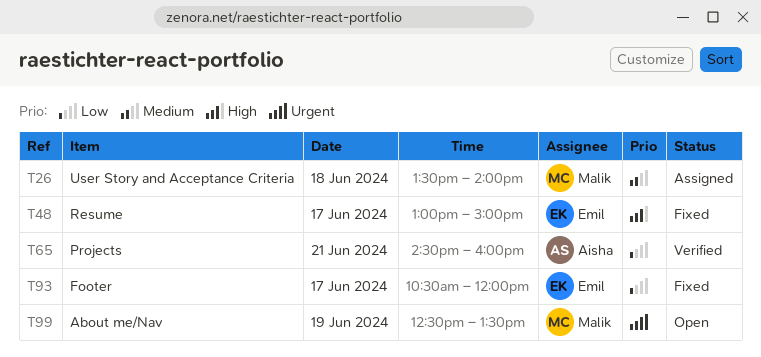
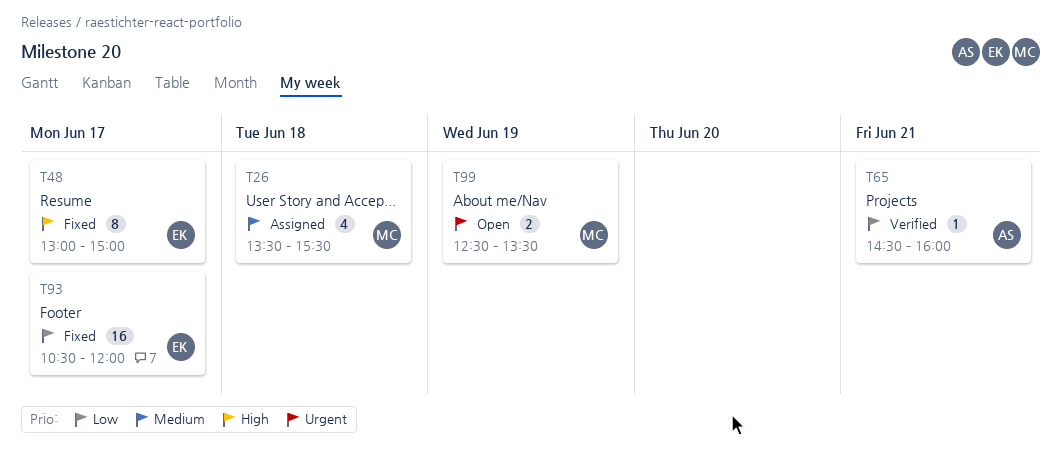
T26, ends: 14:00 -> 15:30

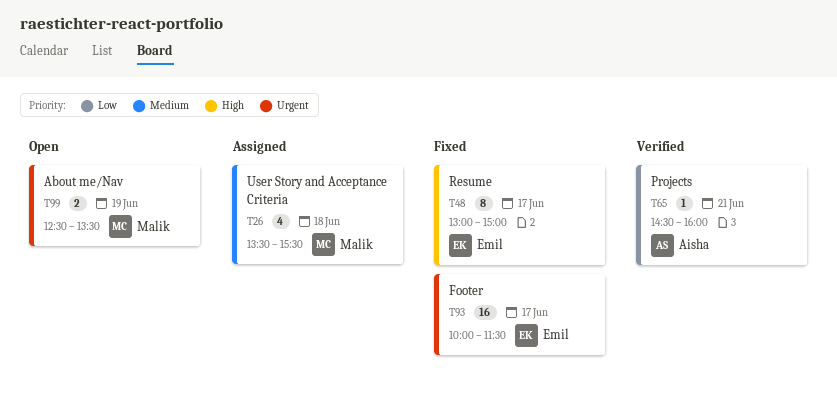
T93, priority: Low -> Urgent
T93, begins: 10:30 -> 10:00
T93, ends: 12:00 -> 11:30

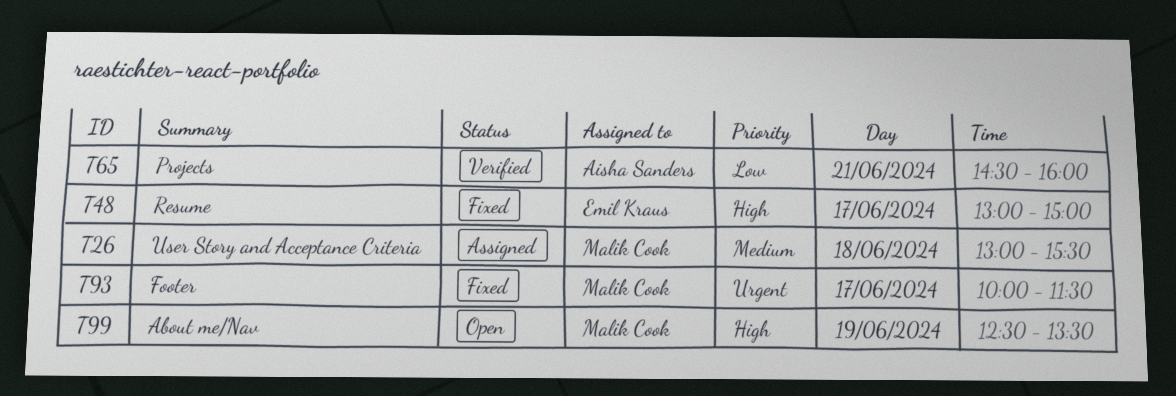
T26, begins: 13:30 -> 13:00
T93, owner: Emil Kraus -> Malik Cook
T99, priority: Urgent -> High

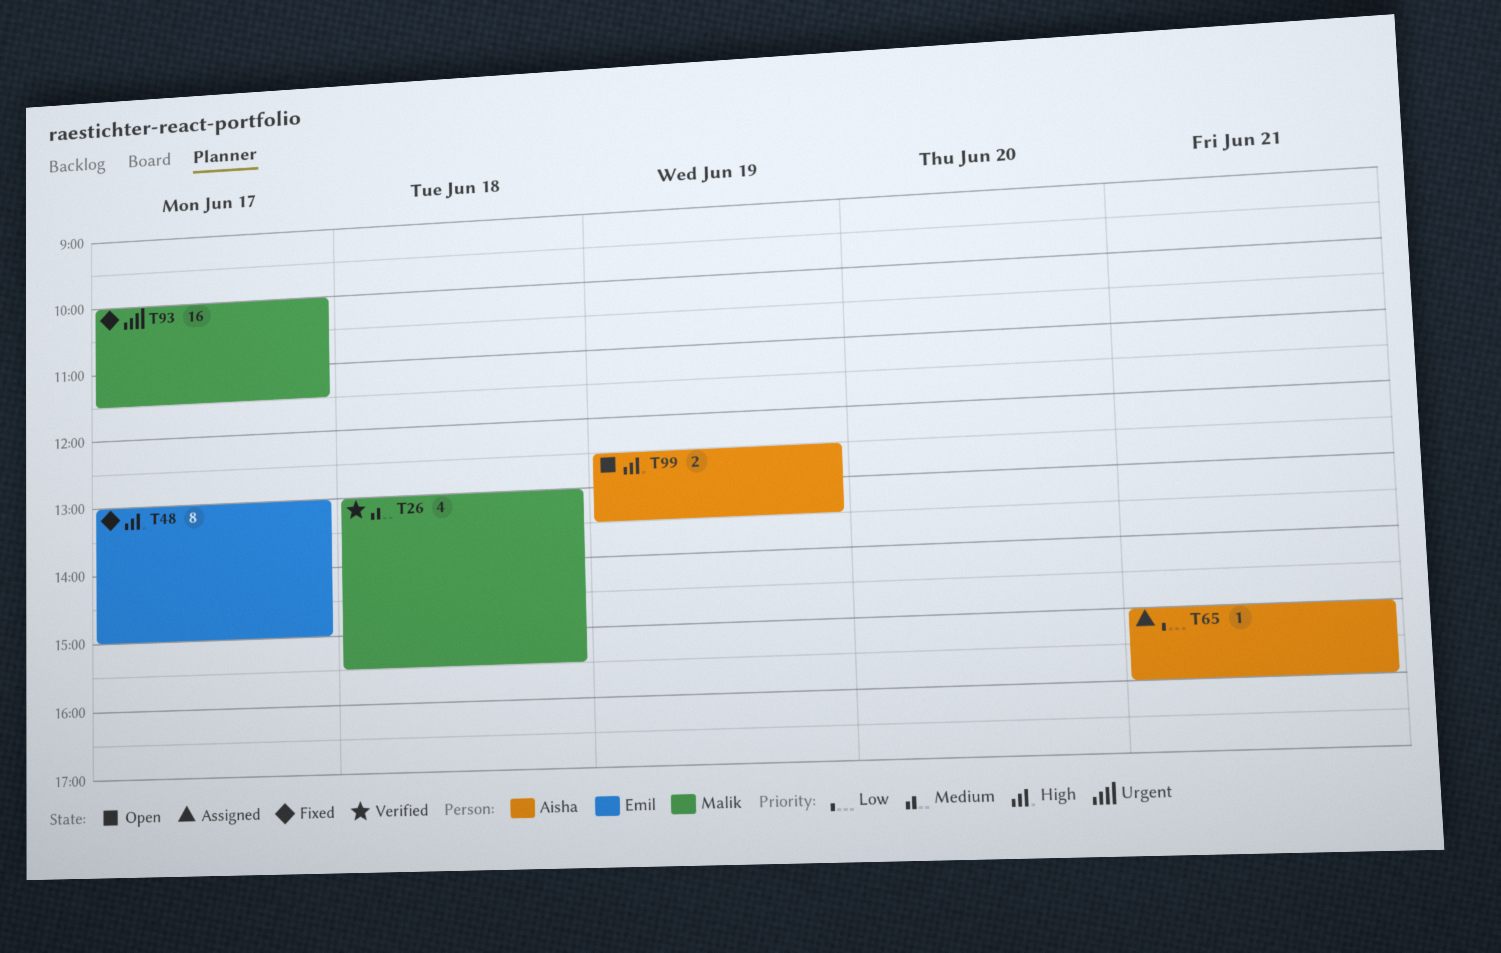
T26, status: Assigned -> Verified
T65, status: Verified -> Assigned
T65, begins: 14:30 -> 15:00
T99, owner: Malik Cook -> Aisha Sanders

